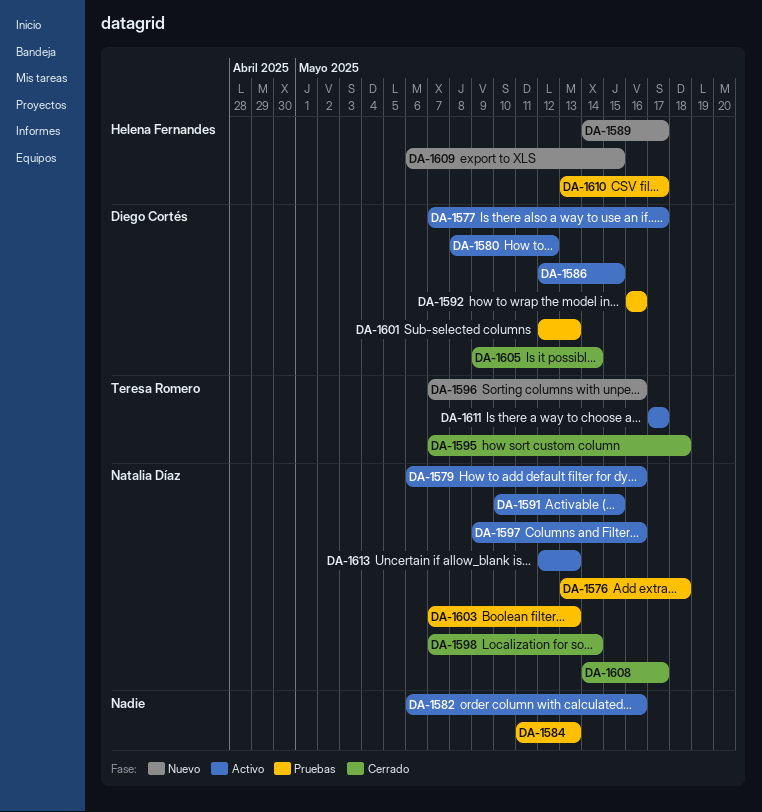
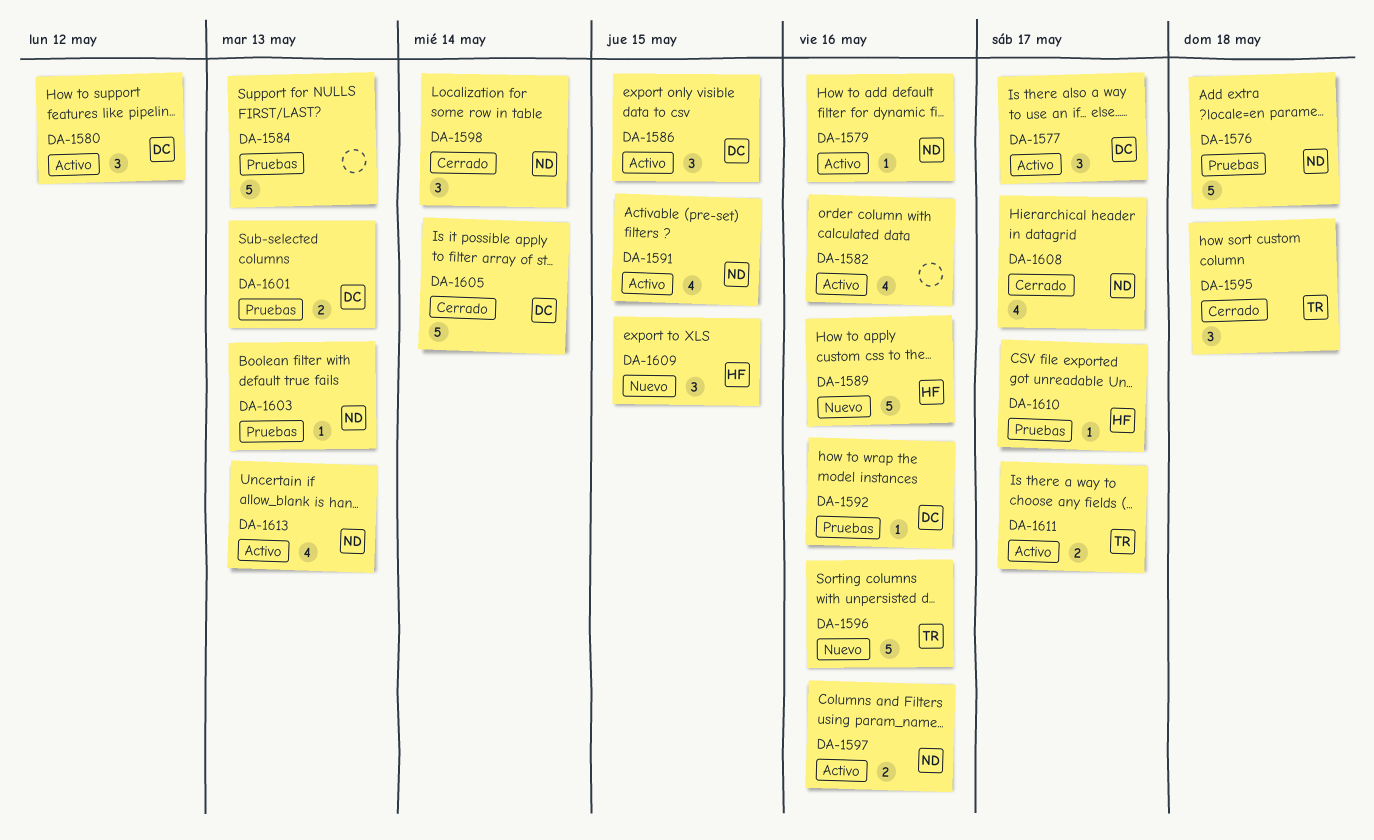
DA-1589, due: May 17 -> May 16

